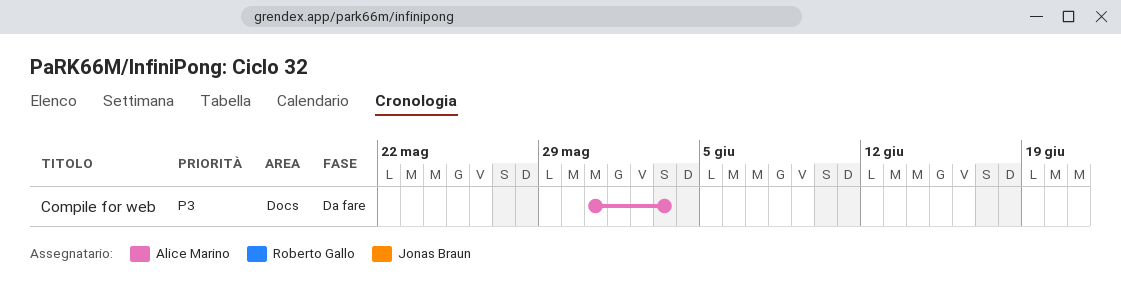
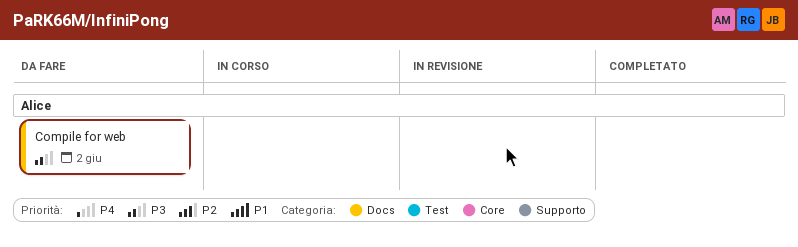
Compile for web, due: Jun 3 -> Jun 2

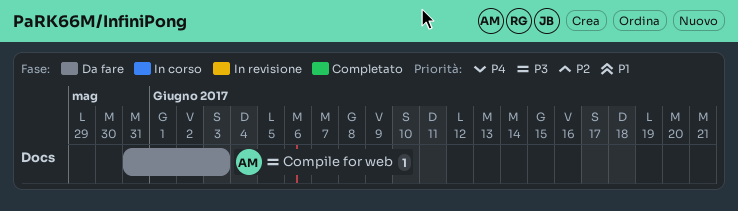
Compile for web, due: Jun 2 -> Jun 3

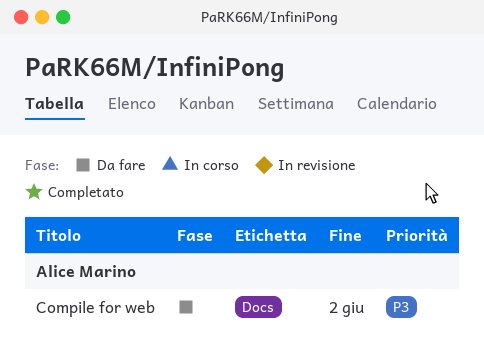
Compile for web, due: Jun 3 -> Jun 2

